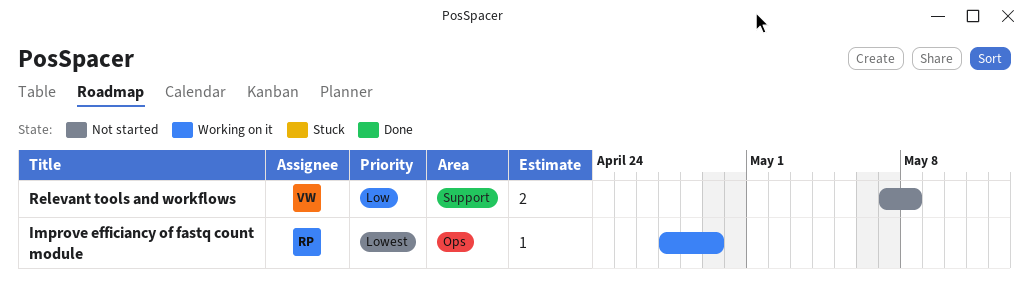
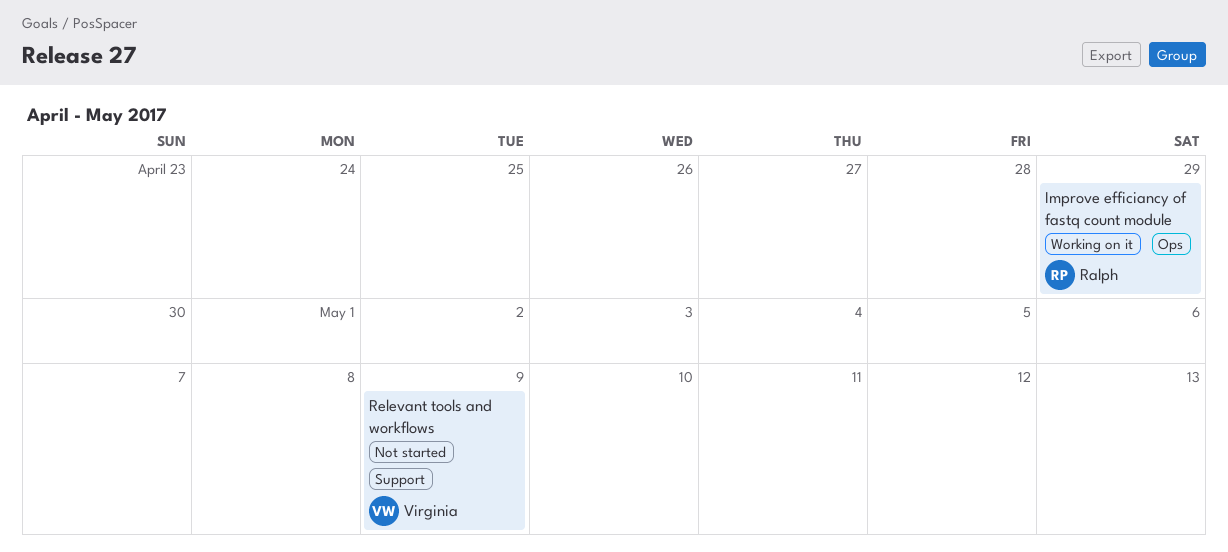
Relevant tools and workflows, due: May 8 -> May 9

